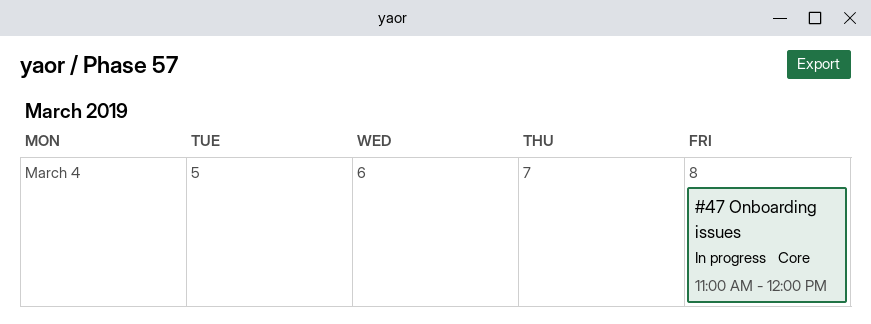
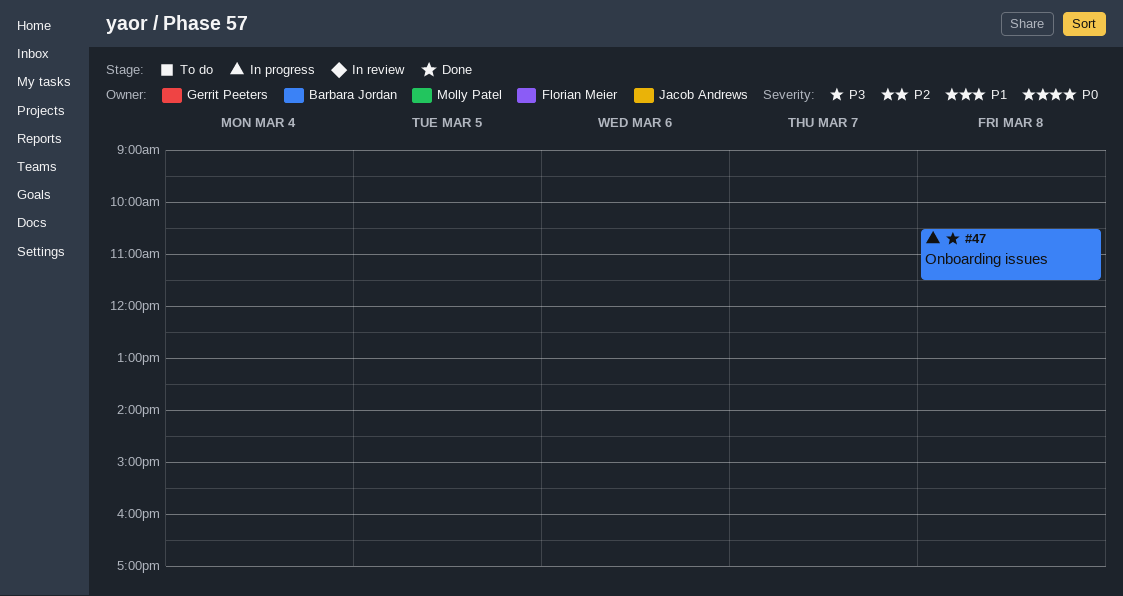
#47, begins: 11:00 -> 10:30
#47, ends: 12:00 -> 11:30

